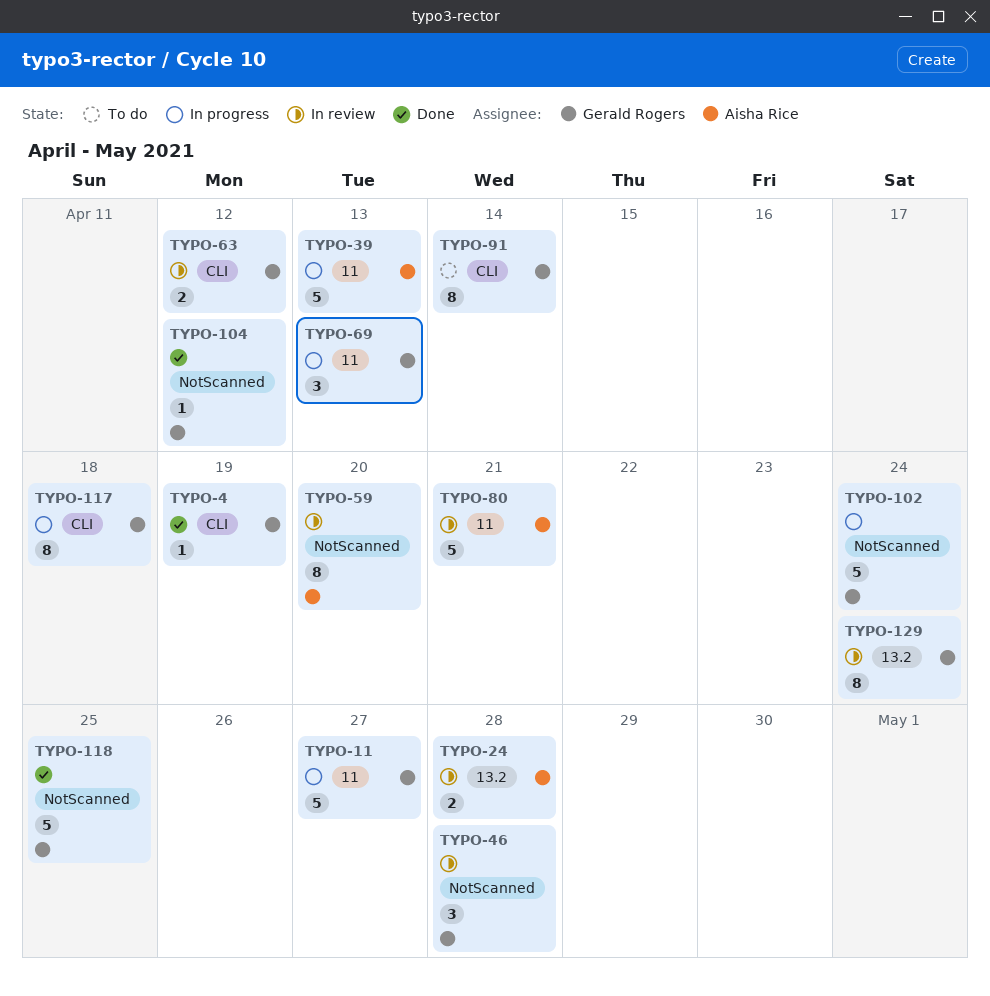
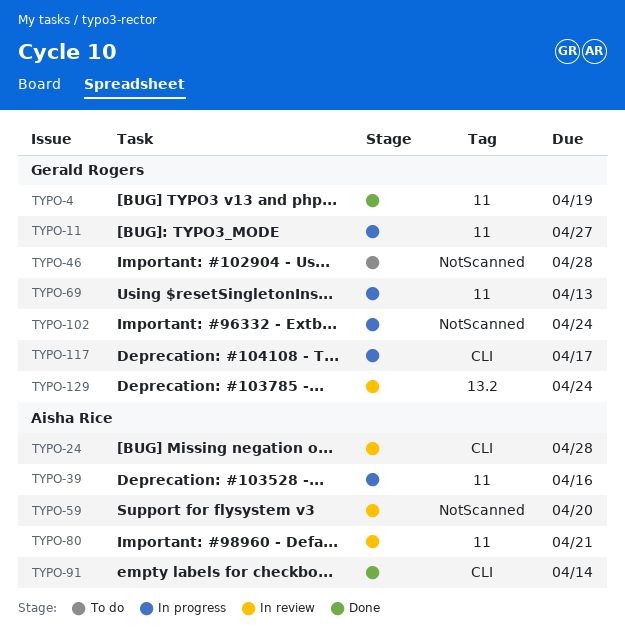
TYPO-4, label: CLI -> 11
TYPO-24, label: 13.2 -> CLI
TYPO-39, due: Apr 13 -> Apr 16
TYPO-46, status: In review -> To do
TYPO-63: present -> none
TYPO-91, status: To do -> Done
TYPO-91, owner: Gerald Rogers -> Aisha Rice
TYPO-104: present -> none
TYPO-117, due: Apr 18 -> Apr 17
TYPO-118: present -> none

